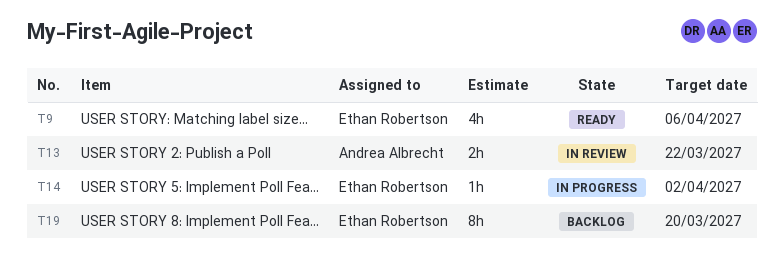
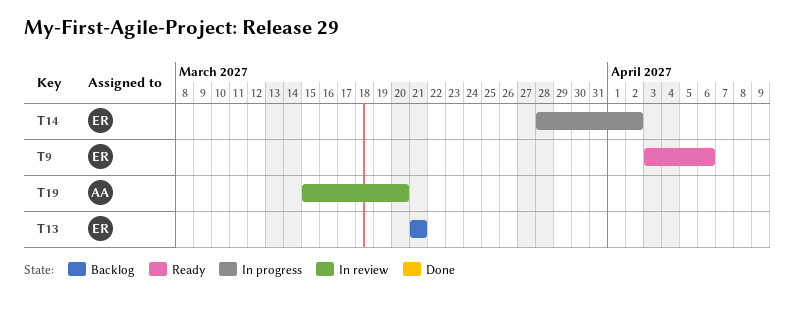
T13, status: In review -> Backlog
T13, owner: Andrea Albrecht -> Ethan Robertson
T13, due: Mar 22 -> Mar 21
T19, status: Backlog -> In review
T19, owner: Ethan Robertson -> Andrea Albrecht

